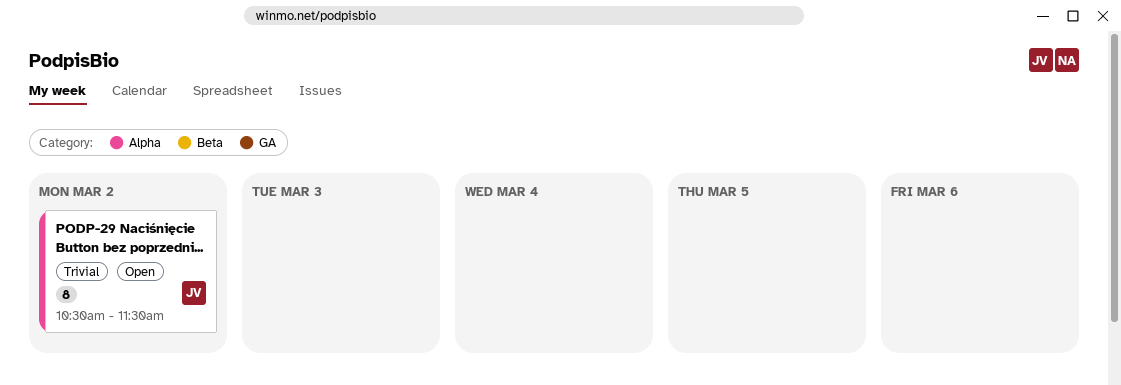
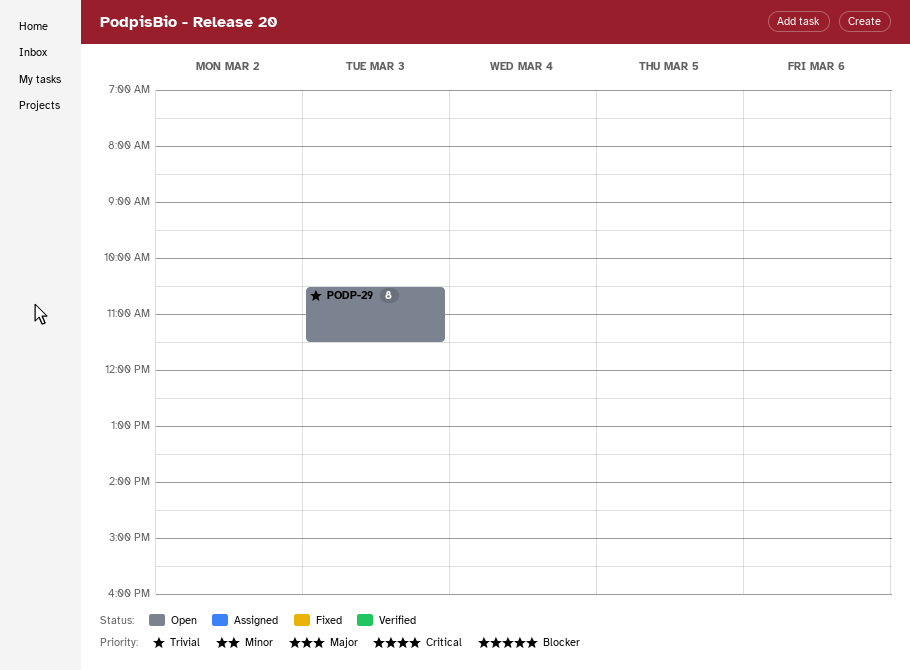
PODP-29, day: Mar 2 -> Mar 3

